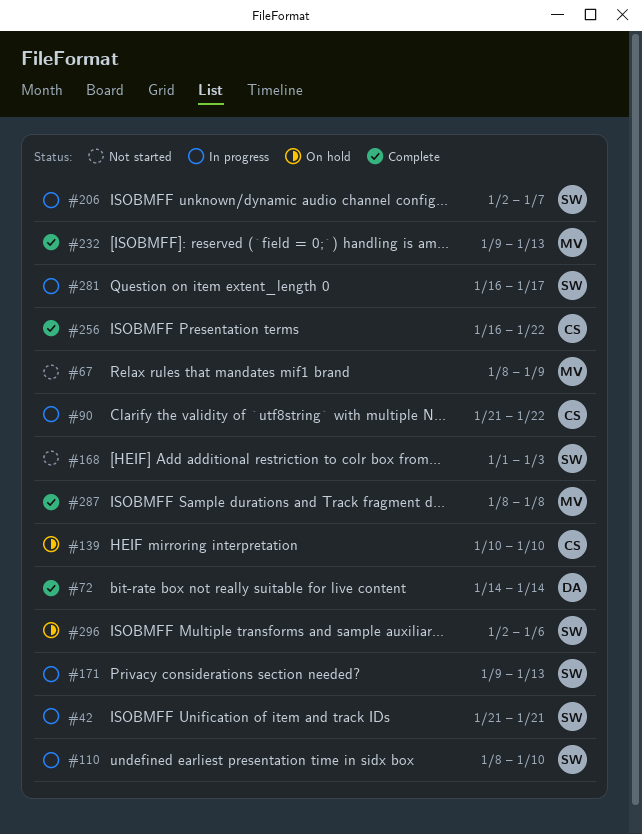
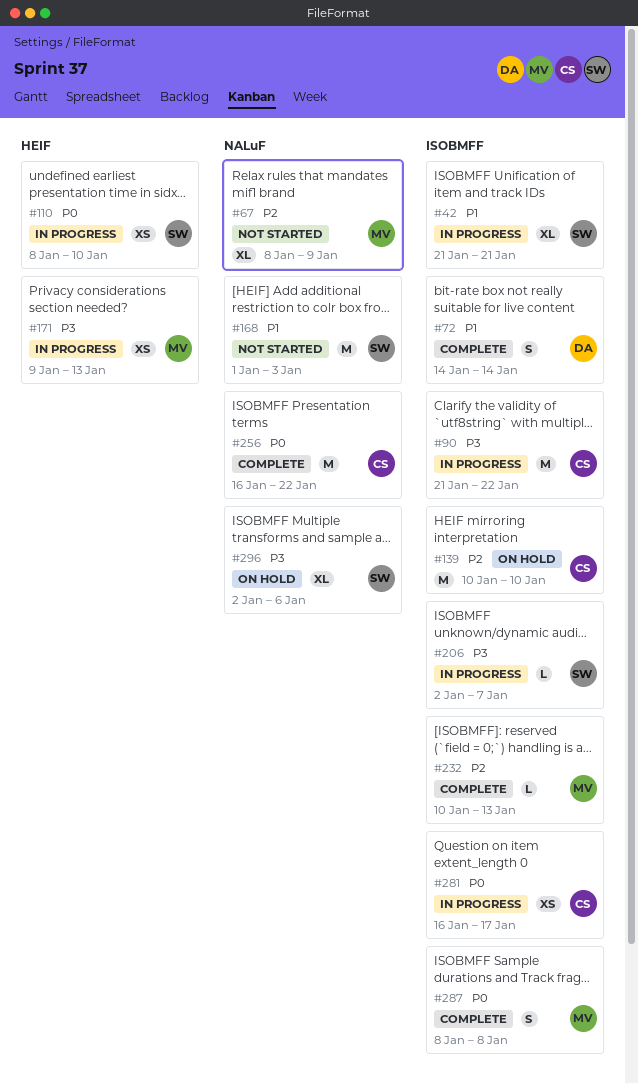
#171, owner: SW -> MV
#232, start: Jan 9 -> Jan 10
#281, owner: SW -> CS

